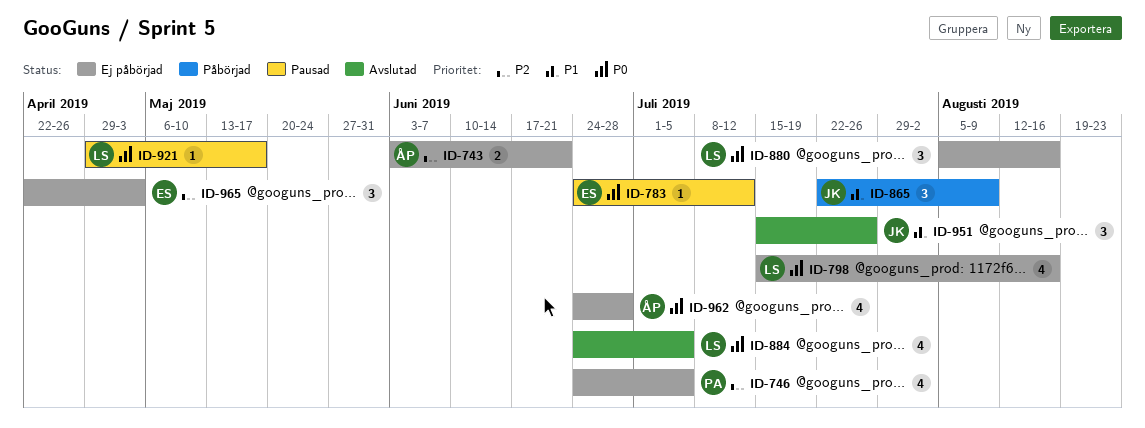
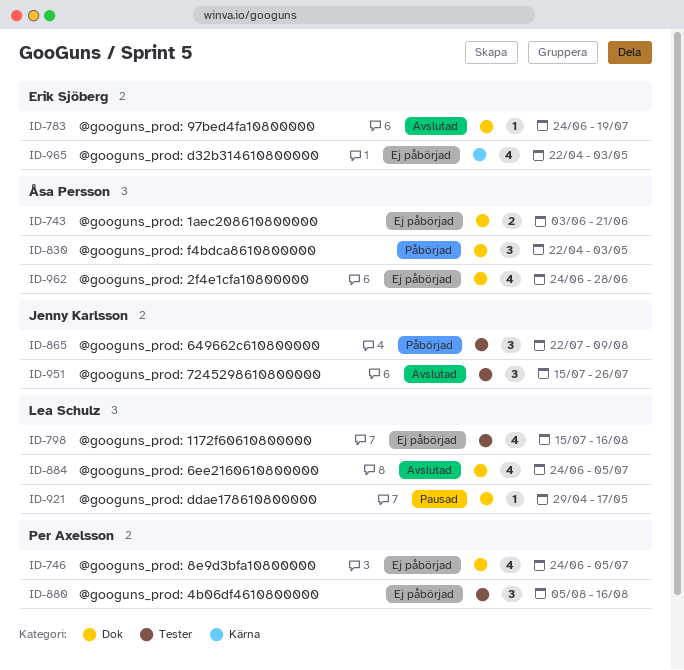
ID-783, status: Pausad -> Avslutad
ID-783, due: Jul 12 -> Jul 19
ID-830: none -> present
ID-880, owner: Lea Schulz -> Per Axelsson
ID-965, estimate: 3 -> 4

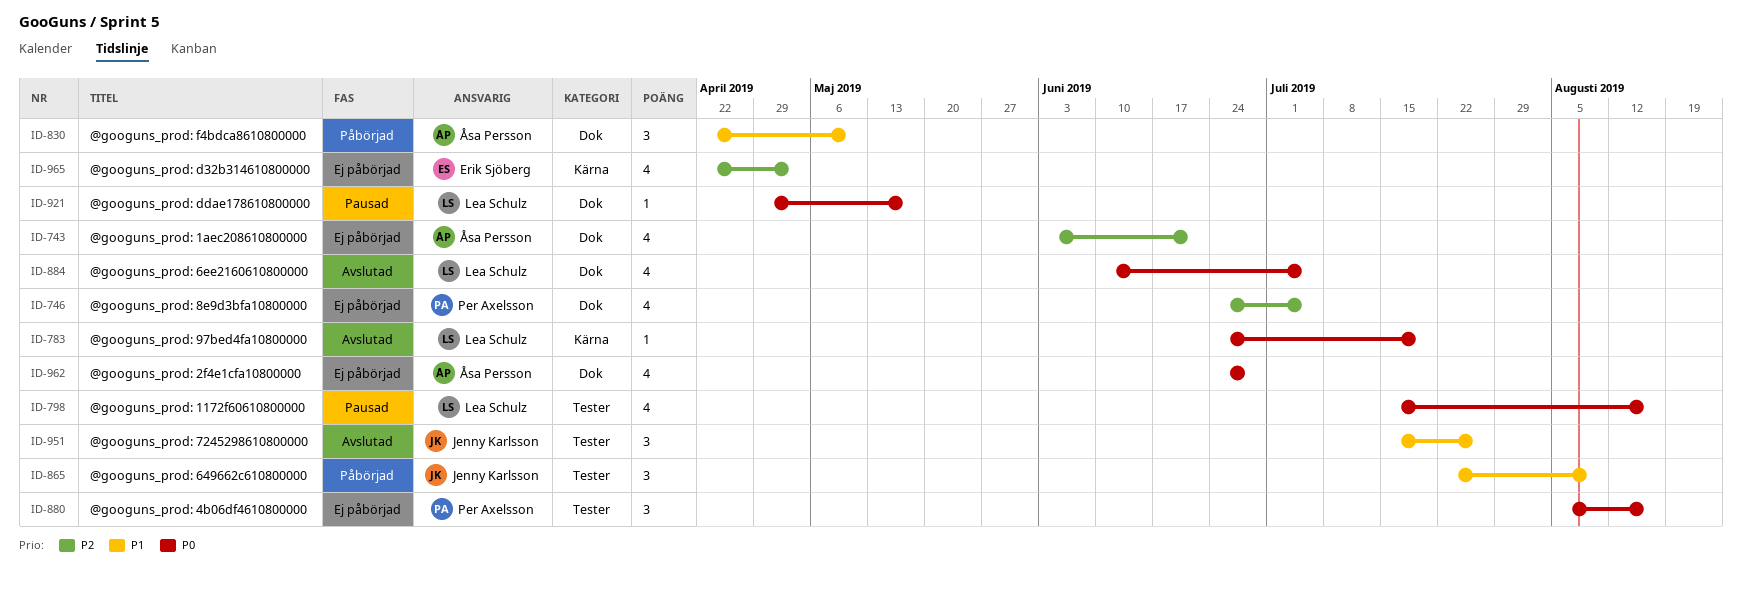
ID-743, estimate: 2 -> 4
ID-783, owner: Erik Sjöberg -> Lea Schulz
ID-783, label: Dok -> Kärna
ID-798, status: Ej påbörjad -> Pausad
ID-830, due: May 3 -> May 10
ID-884, start: Jun 24 -> Jun 10

